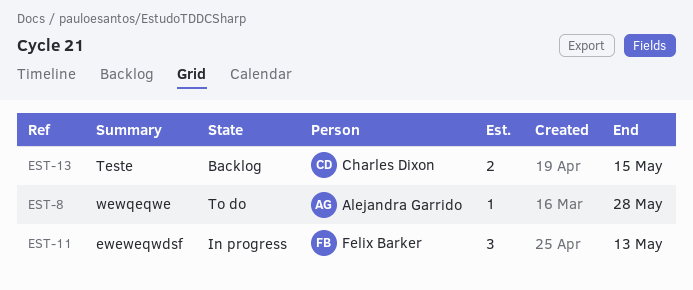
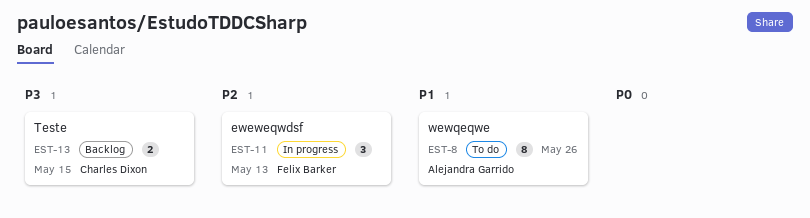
EST-8, estimate: 1 -> 8
EST-8, due: May 28 -> May 26

